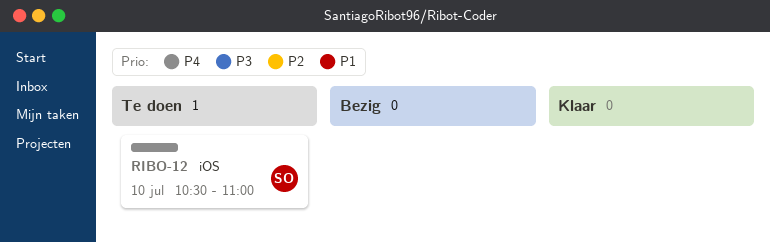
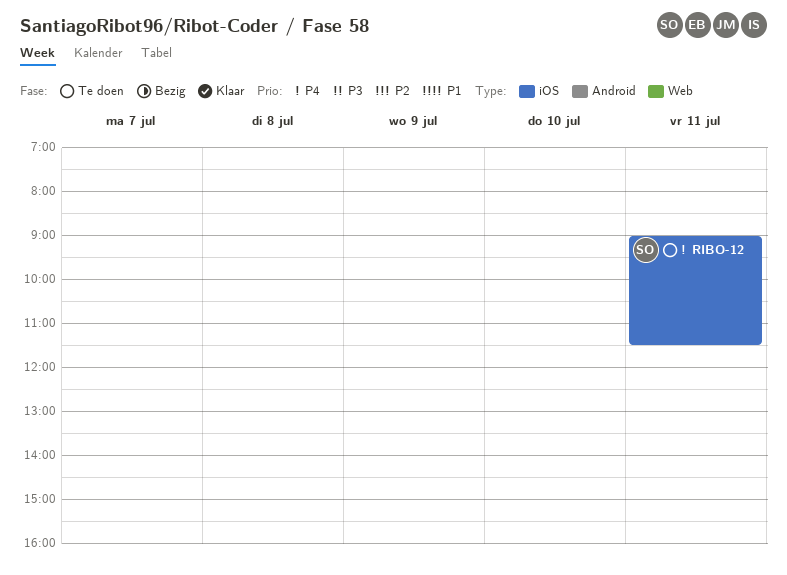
RIBO-12, day: Jul 10 -> Jul 11
RIBO-12, begins: 10:30 -> 09:00
RIBO-12, ends: 11:00 -> 11:30

